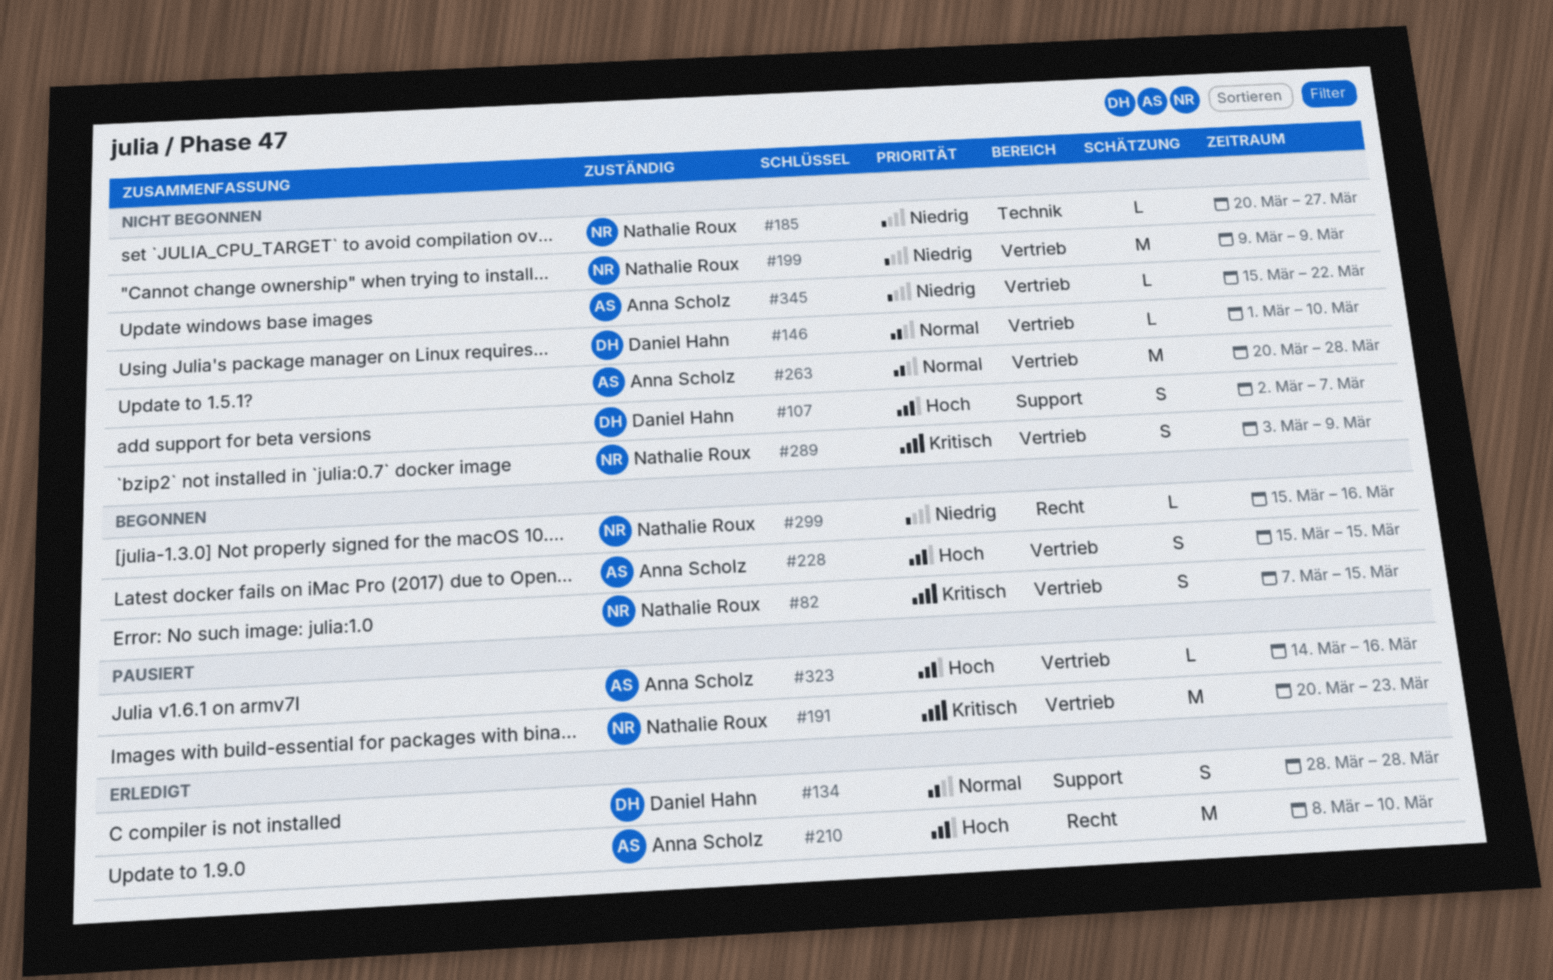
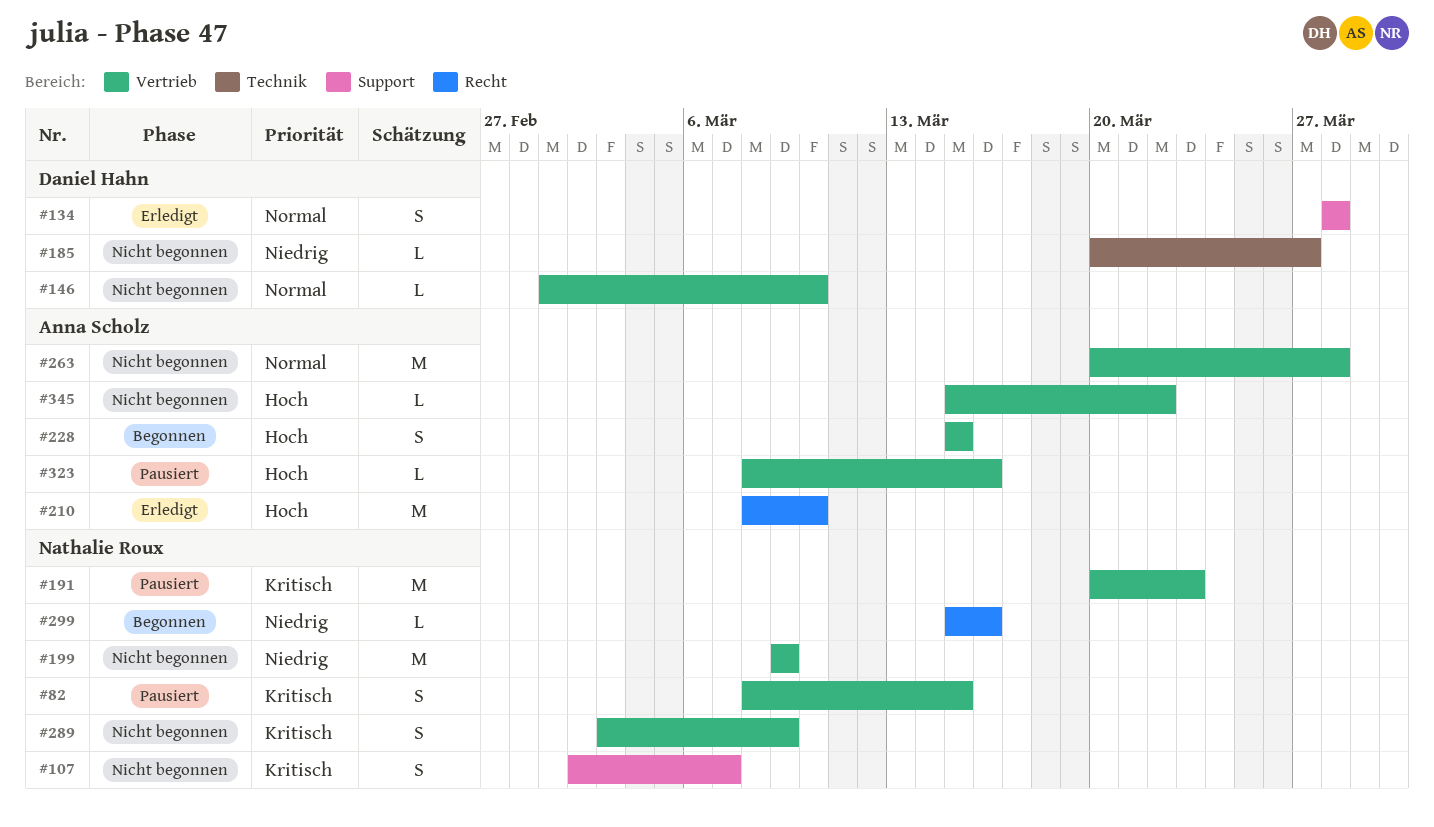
#82, status: Begonnen -> Pausiert
#82, start: Mar 7 -> Mar 8
#107, owner: Daniel Hahn -> Nathalie Roux
#107, priority: Hoch -> Kritisch
#185, owner: Nathalie Roux -> Daniel Hahn
#323, start: Mar 14 -> Mar 8
#345, priority: Niedrig -> Hoch

